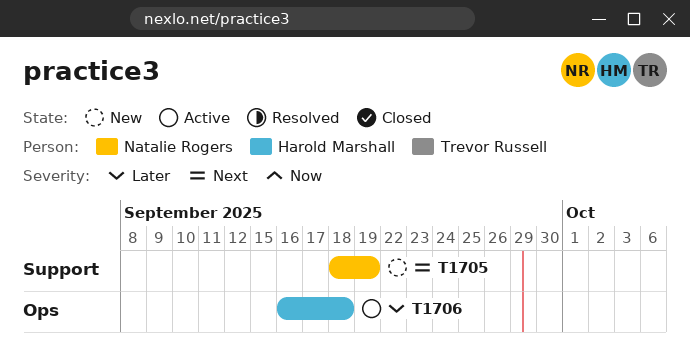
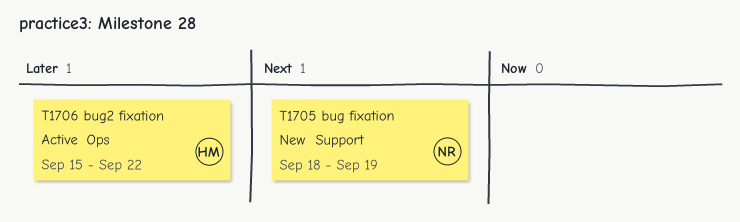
T1706, start: Sep 16 -> Sep 15
T1706, due: Sep 18 -> Sep 22

